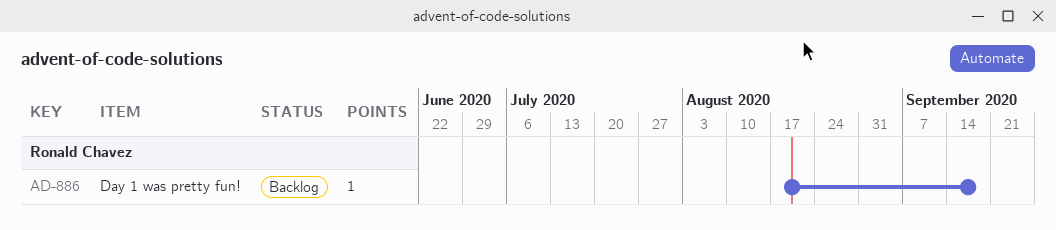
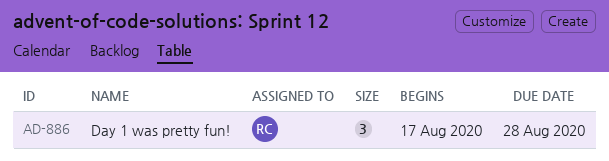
AD-886, estimate: 1 -> 3
AD-886, due: Sep 18 -> Aug 28

